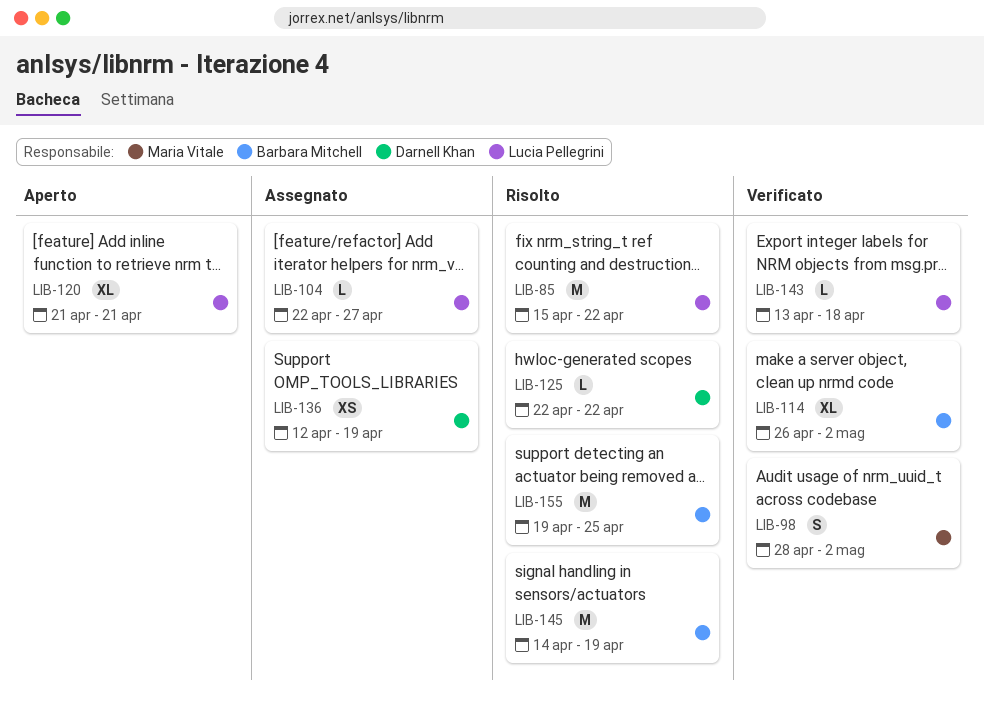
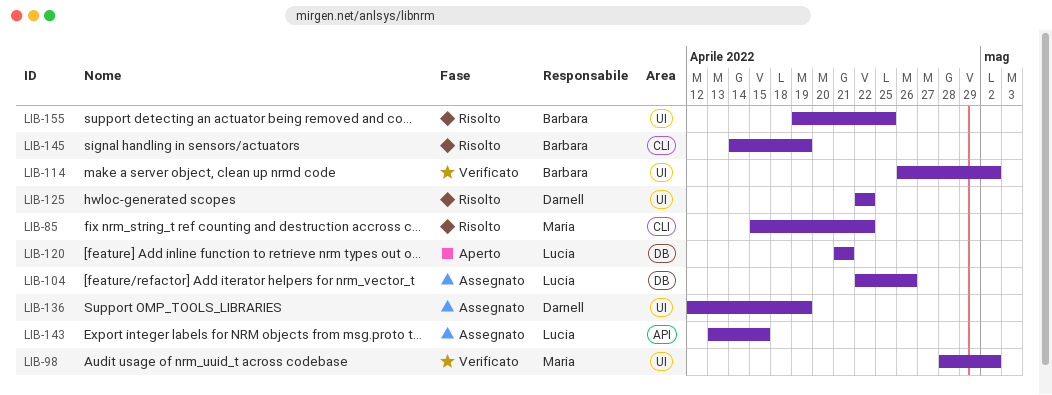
LIB-85, owner: Lucia Pellegrini -> Maria Vitale
LIB-104, due: Apr 27 -> Apr 26
LIB-143, status: Verificato -> Assegnato
LIB-143, due: Apr 18 -> Apr 15

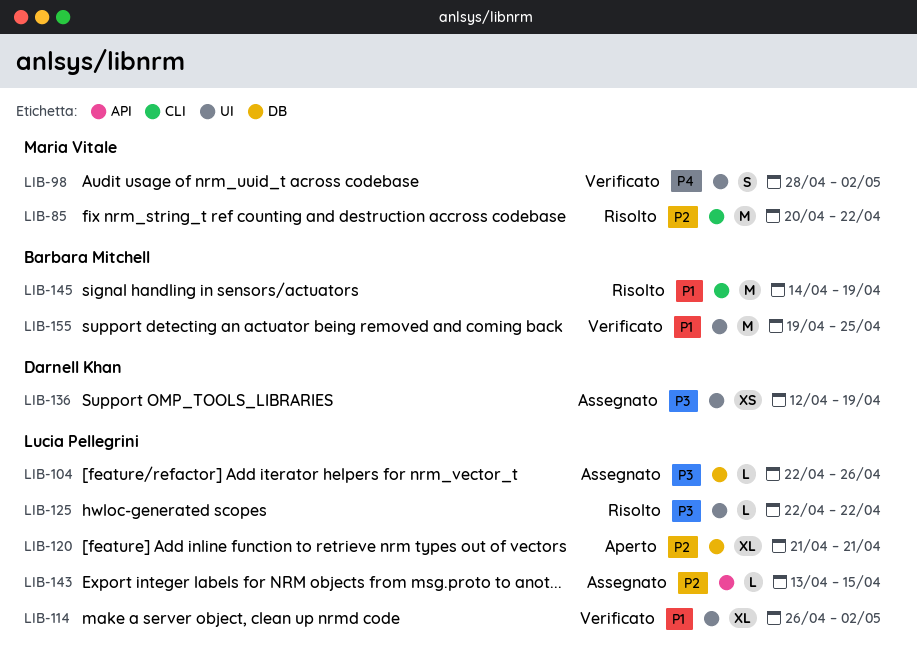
LIB-85, start: Apr 15 -> Apr 20
LIB-114, owner: Barbara Mitchell -> Lucia Pellegrini
LIB-125, owner: Darnell Khan -> Lucia Pellegrini
LIB-155, status: Risolto -> Verificato

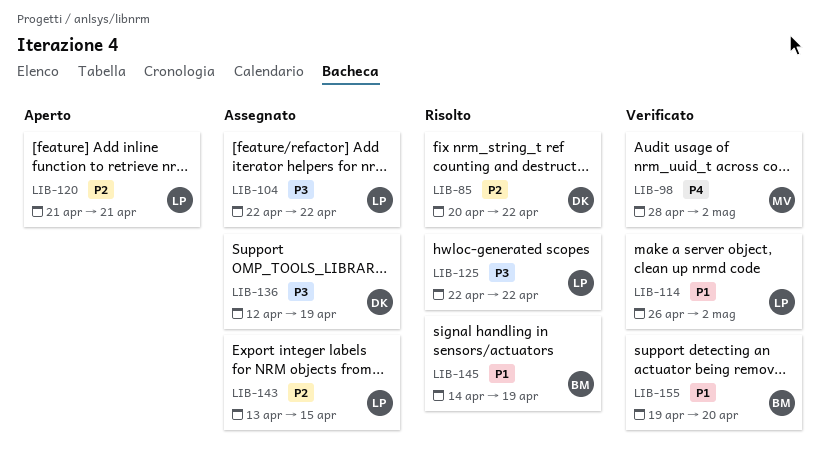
LIB-85, owner: Maria Vitale -> Darnell Khan
LIB-104, due: Apr 26 -> Apr 22
LIB-155, due: Apr 25 -> Apr 20

